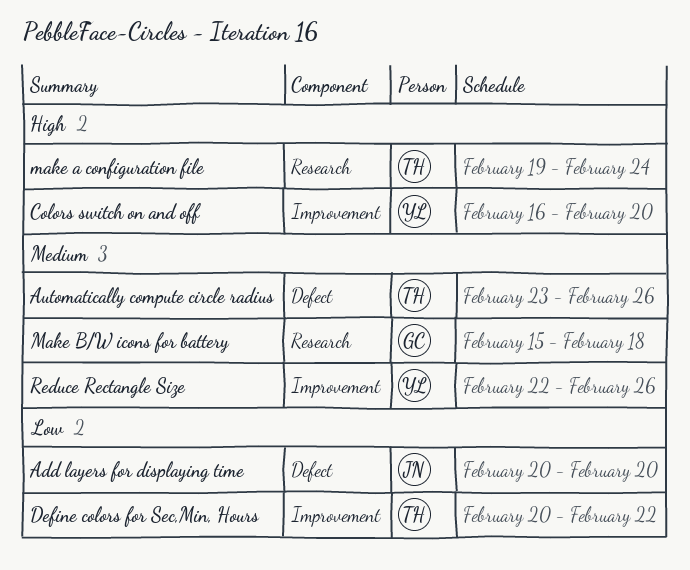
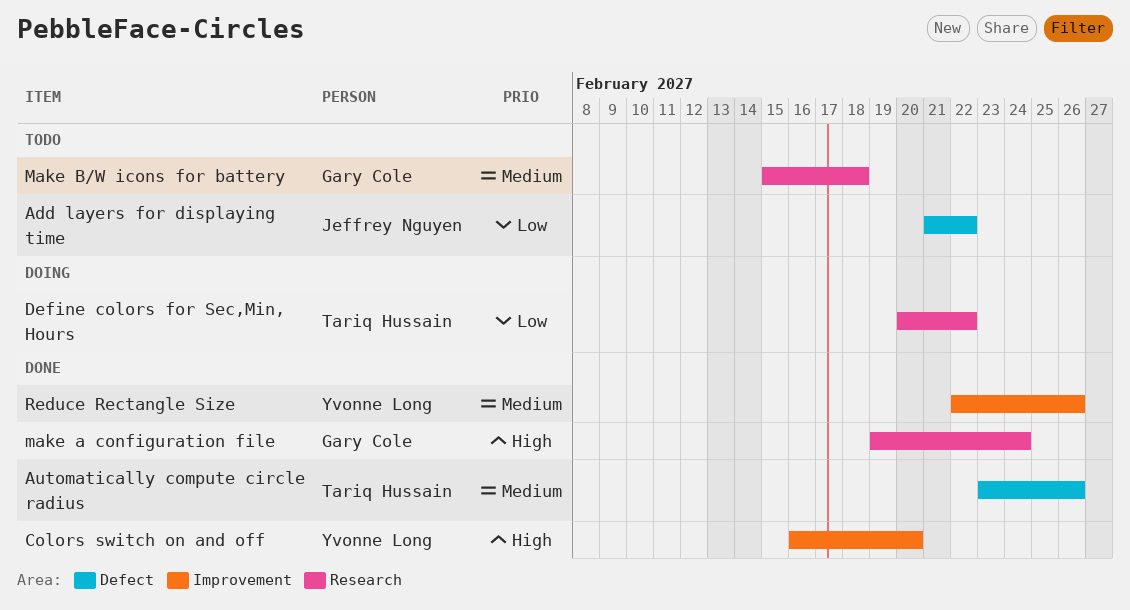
Add layers for displaying time, start: Feb 20 -> Feb 21
Add layers for displaying time, due: Feb 20 -> Feb 22
Define colors for Sec,Min, Hours, label: Improvement -> Research
make a configuration file, owner: Tariq Hussain -> Gary Cole

